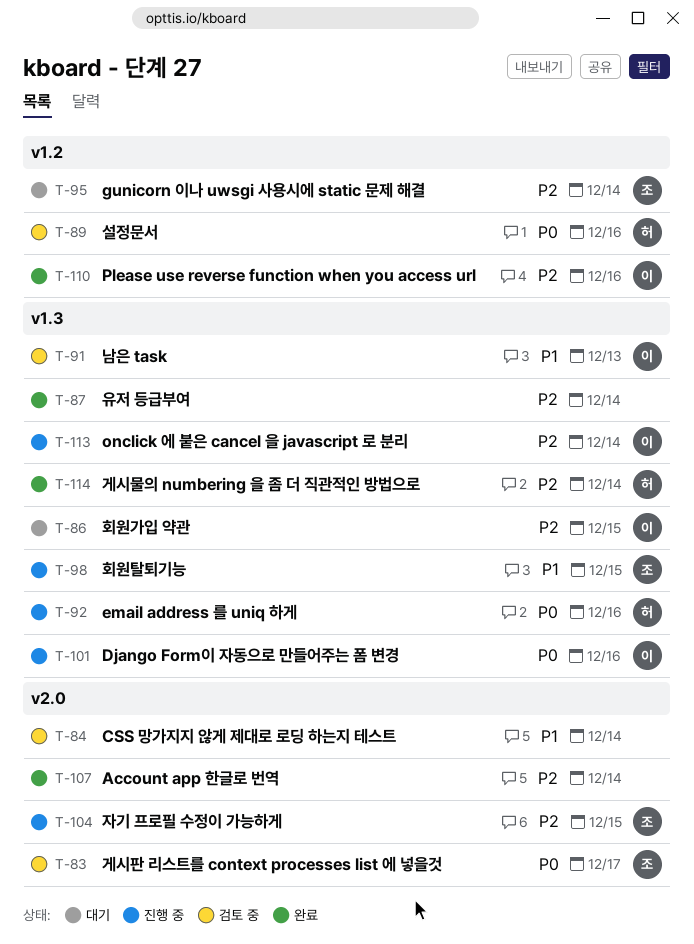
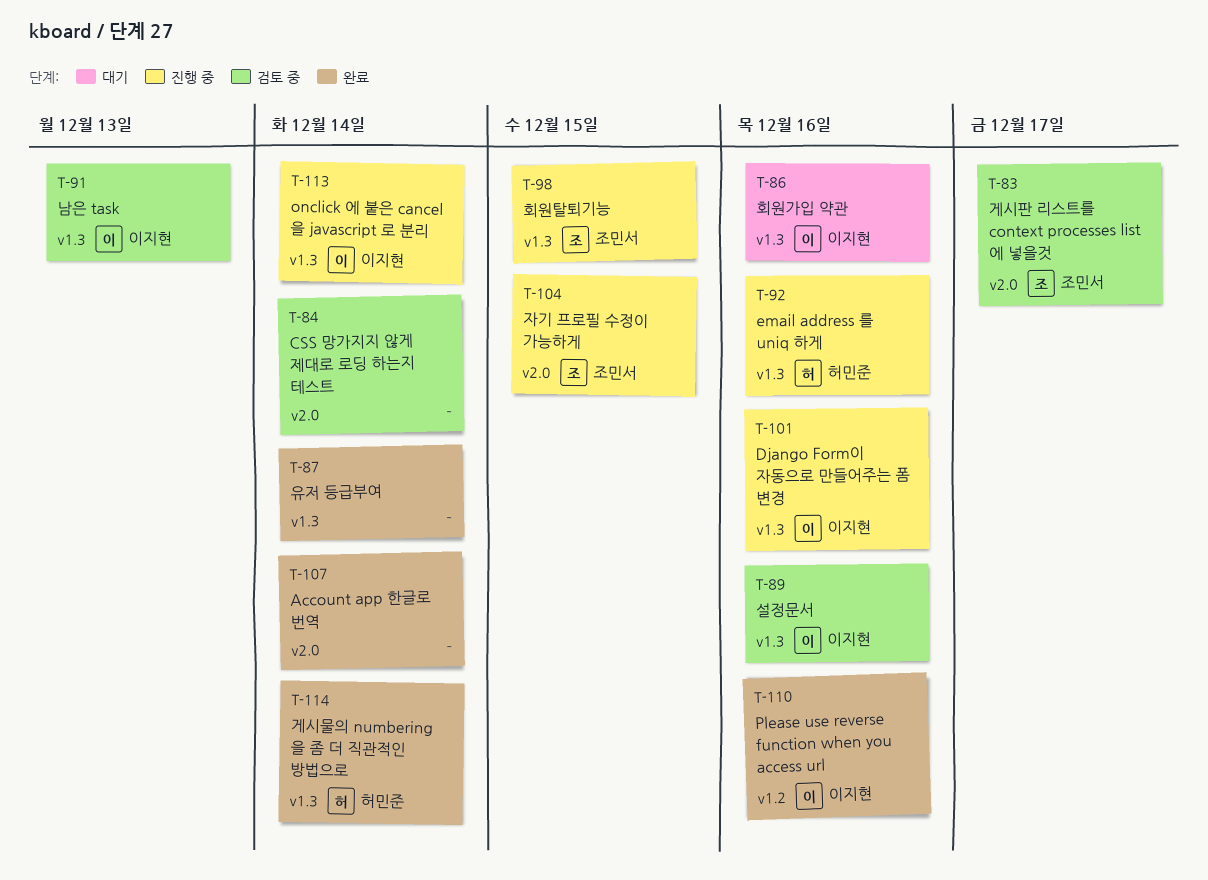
T-86, due: Dec 15 -> Dec 16
T-89, owner: 허민준 -> 이지현
T-89, label: v1.2 -> v1.3
T-95: present -> none

